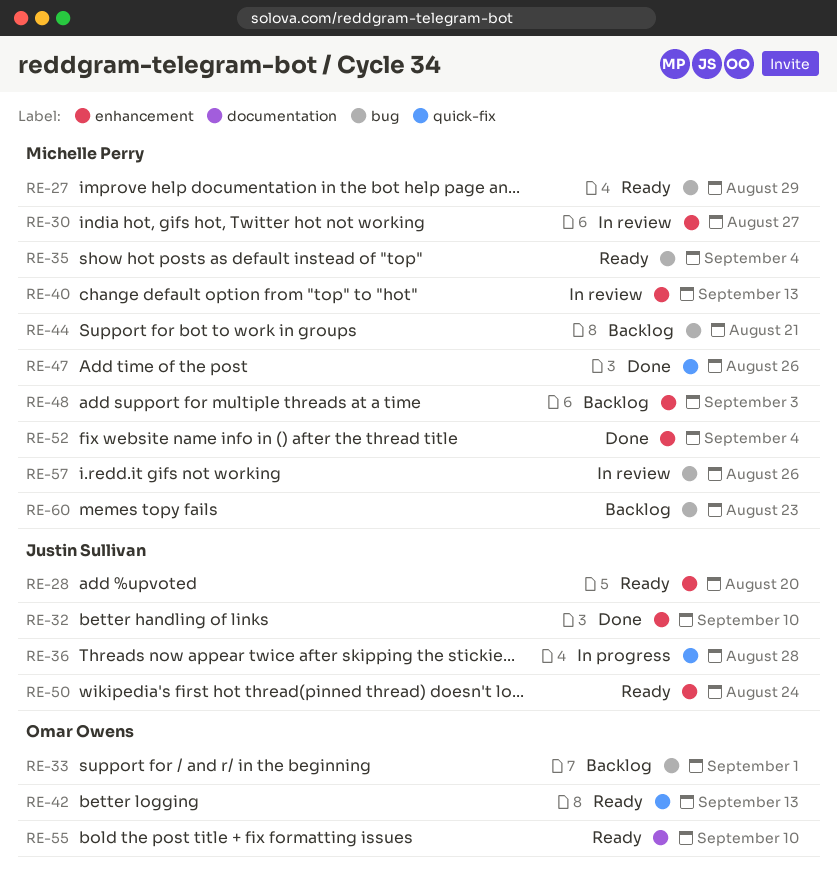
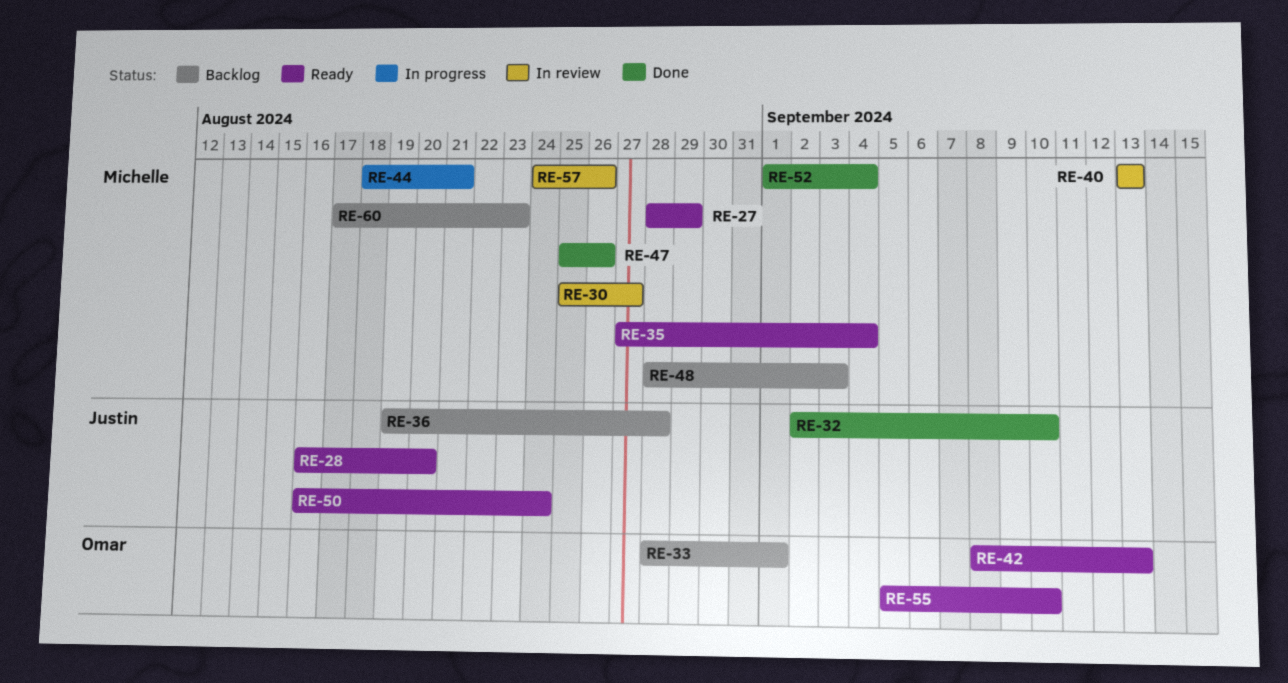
RE-36, status: In progress -> Backlog
RE-44, status: Backlog -> In progress

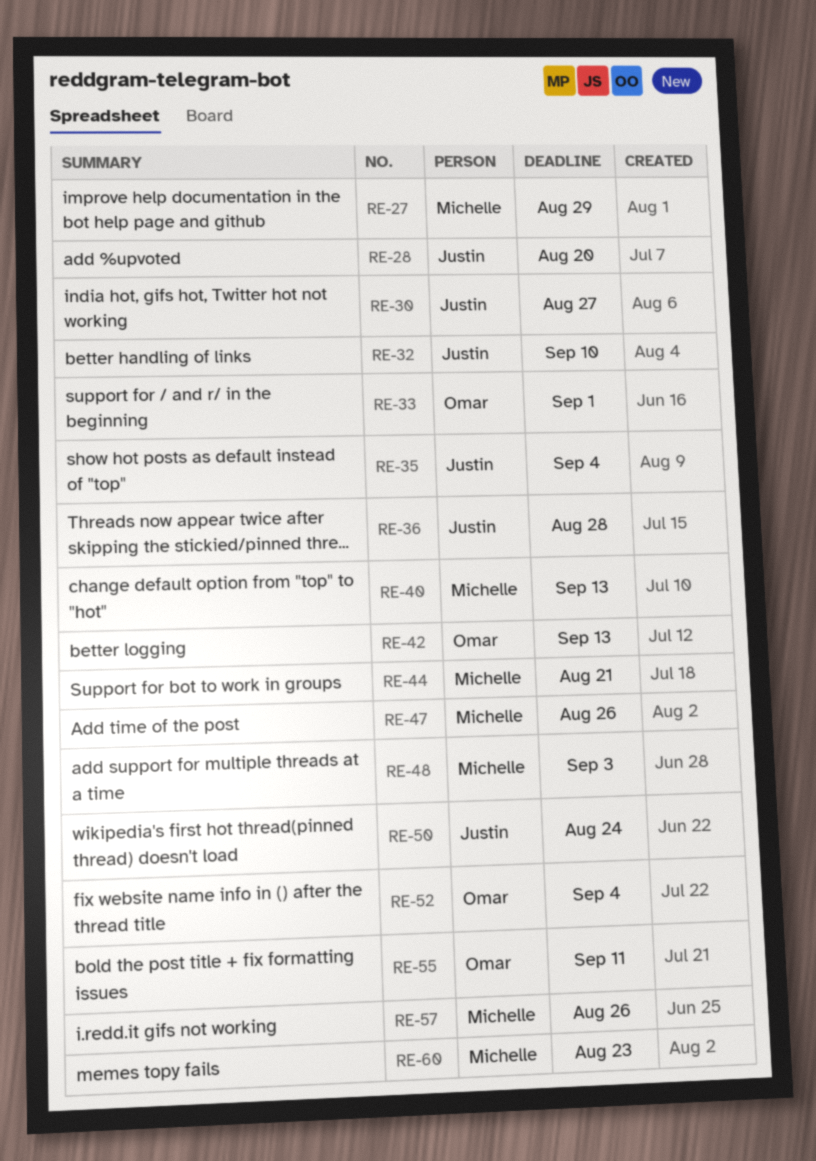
RE-30, owner: Michelle -> Justin
RE-35, owner: Michelle -> Justin
RE-52, owner: Michelle -> Omar
RE-55, due: Sep 10 -> Sep 11

